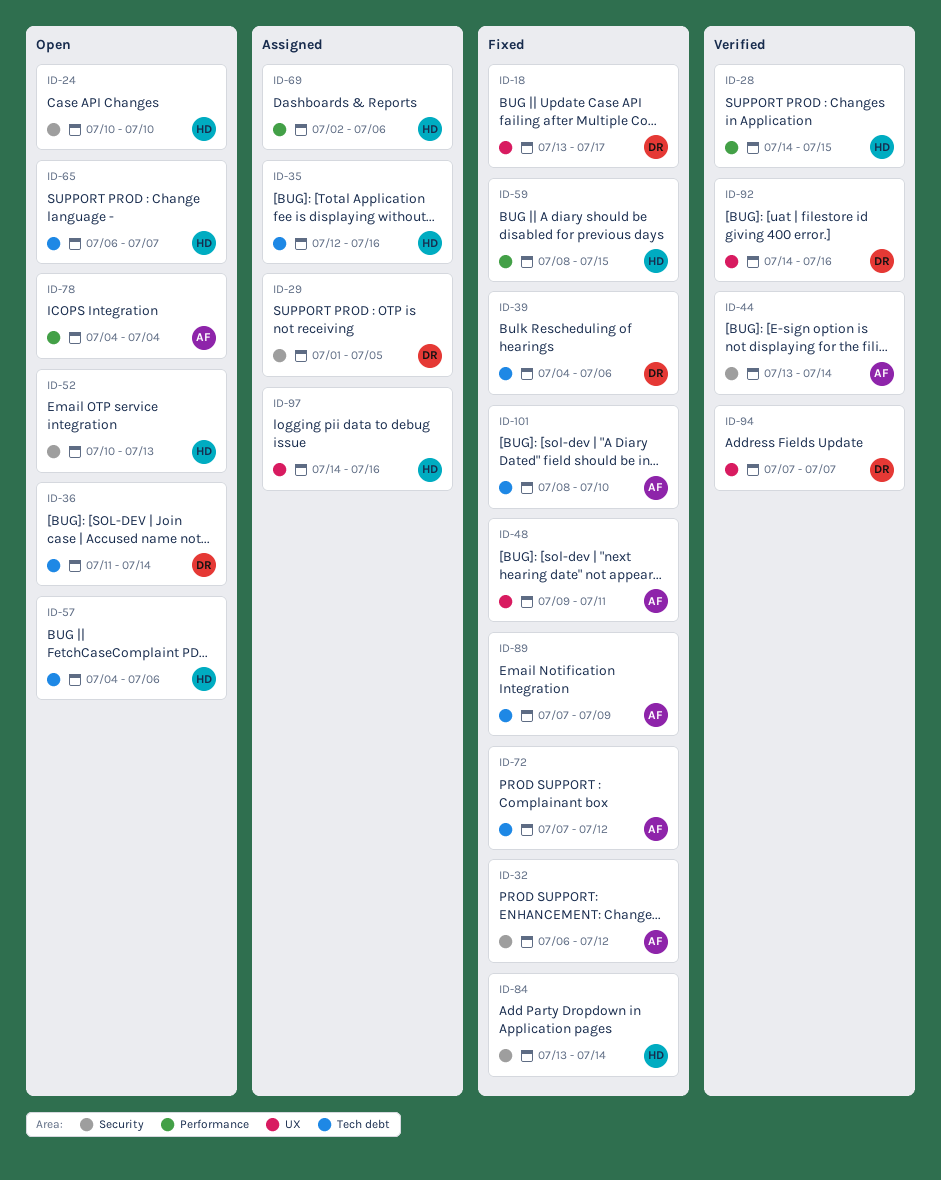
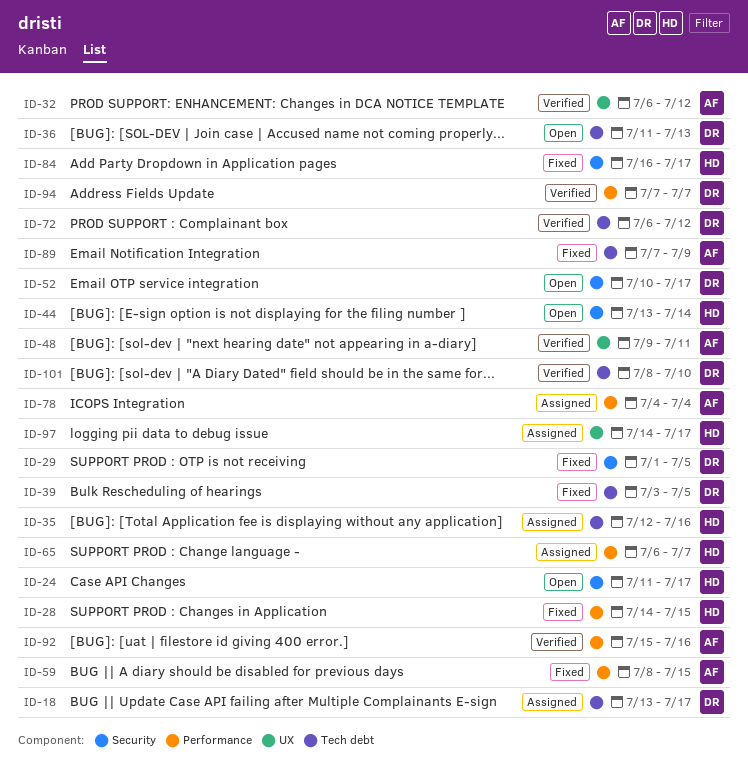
ID-18, status: Fixed -> Assigned
ID-18, label: UX -> Tech debt
ID-24, start: Jul 10 -> Jul 11
ID-24, due: Jul 10 -> Jul 17
ID-28, status: Verified -> Fixed
ID-29, status: Assigned -> Fixed
ID-32, status: Fixed -> Verified
ID-32, label: Security -> UX
ID-36, due: Jul 14 -> Jul 13
ID-39, start: Jul 4 -> Jul 3
ID-39, due: Jul 6 -> Jul 5
ID-44, status: Verified -> Open
ID-44, owner: AF -> HD
ID-48, status: Fixed -> Verified
ID-52, owner: HD -> DR
ID-52, due: Jul 13 -> Jul 17
ID-57: present -> none
ID-59, owner: HD -> AF
ID-65, status: Open -> Assigned
ID-65, label: Tech debt -> Performance
ID-69: present -> none
ID-72, status: Fixed -> Verified
ID-72, owner: AF -> DR
ID-72, start: Jul 7 -> Jul 6
ID-78, status: Open -> Assigned
ID-84, start: Jul 13 -> Jul 16
ID-84, due: Jul 14 -> Jul 17
ID-92, owner: DR -> AF
ID-92, label: UX -> Performance
ID-92, start: Jul 14 -> Jul 15
ID-94, label: UX -> Performance
ID-97, due: Jul 16 -> Jul 17
ID-101, status: Fixed -> Verified
ID-101, owner: AF -> DR

